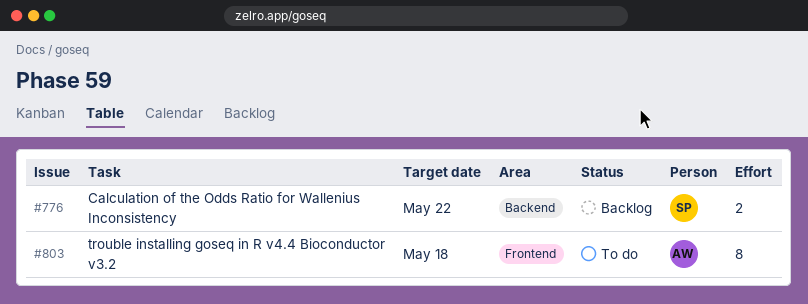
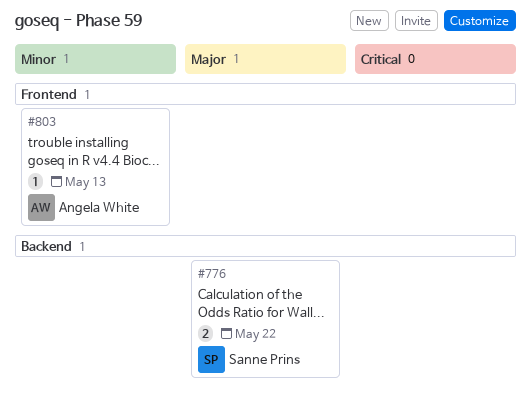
#803, estimate: 8 -> 1
#803, due: May 18 -> May 13

